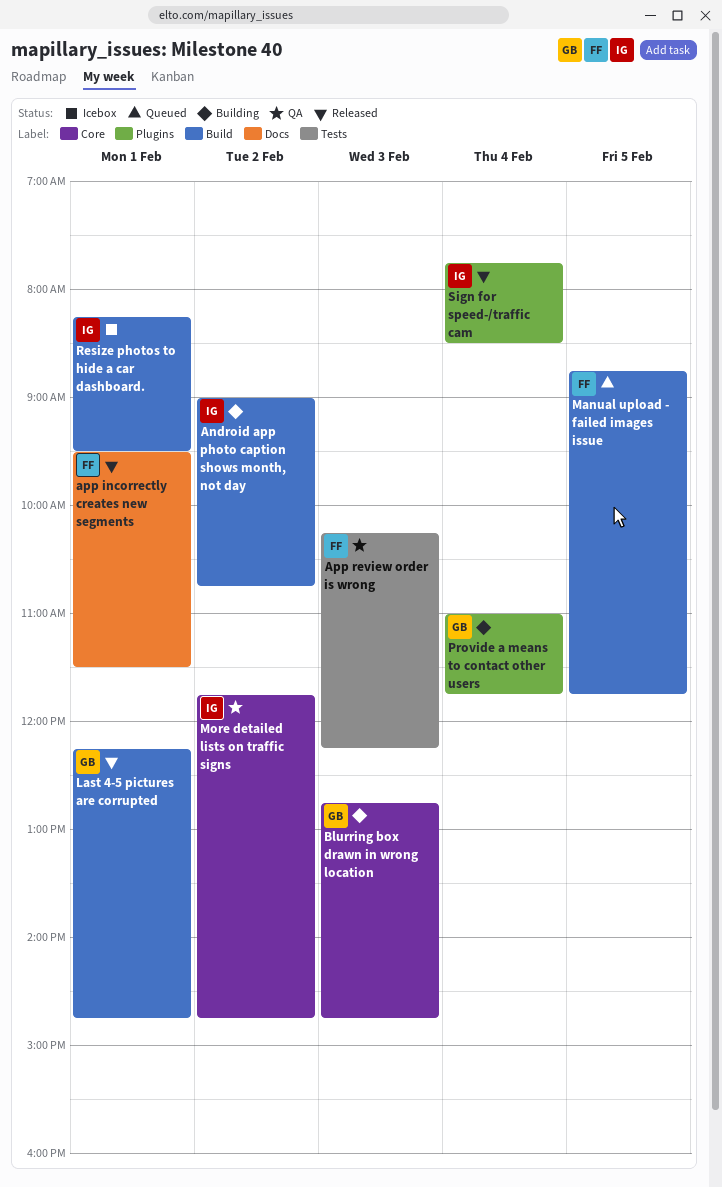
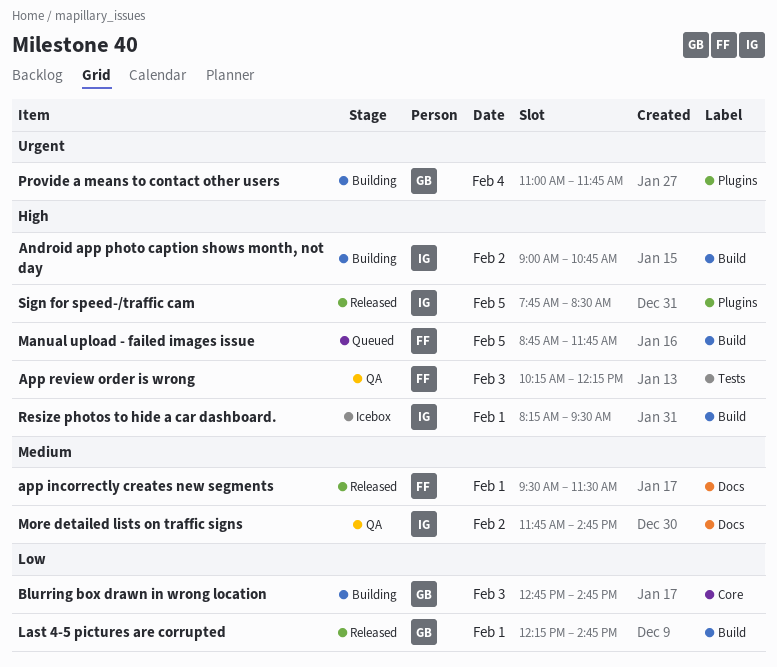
More detailed lists on traffic signs, label: Core -> Docs
Sign for speed-/traffic cam, day: Feb 4 -> Feb 5

